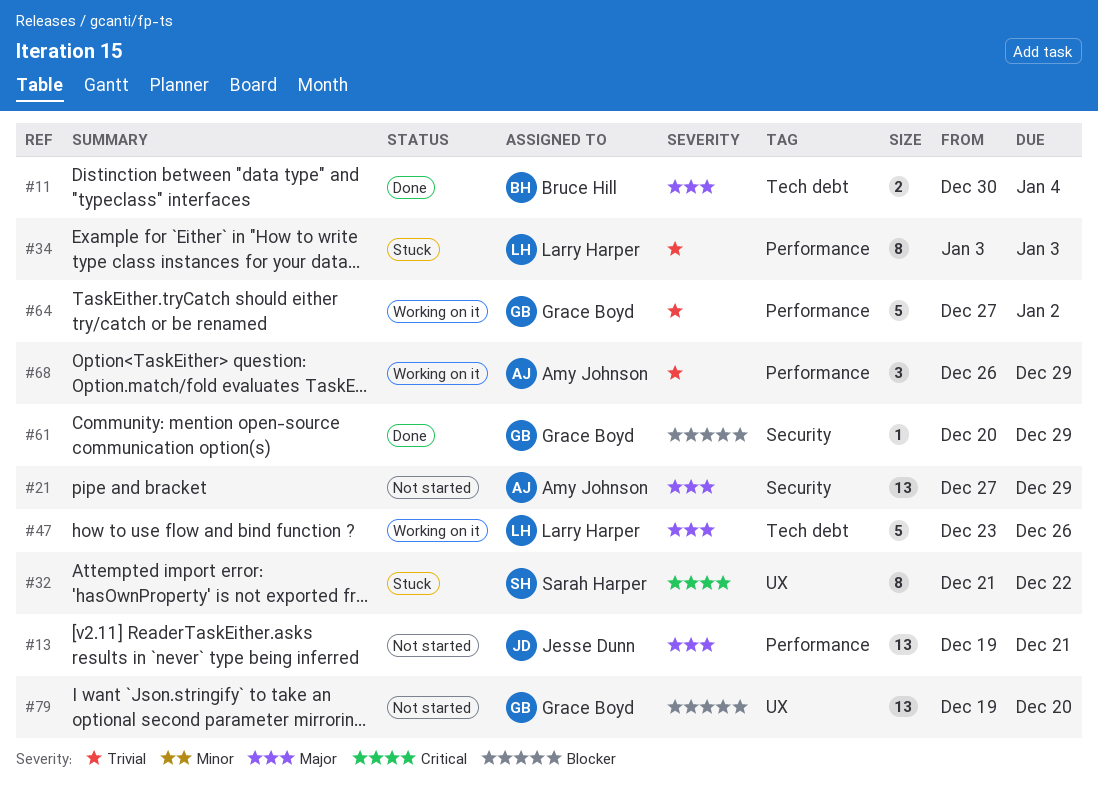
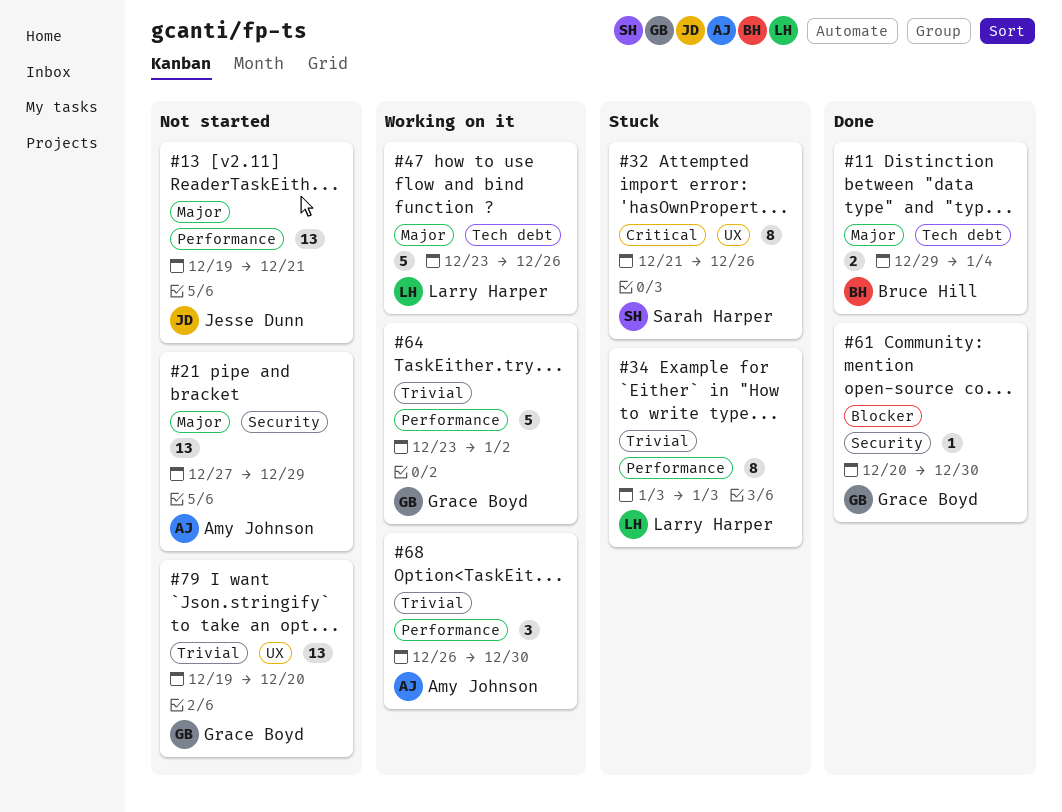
#11, start: Dec 30 -> Dec 29
#32, due: Dec 22 -> Dec 26
#61, due: Dec 29 -> Dec 30
#64, start: Dec 27 -> Dec 23
#68, due: Dec 29 -> Dec 30
#79, priority: Blocker -> Trivial

